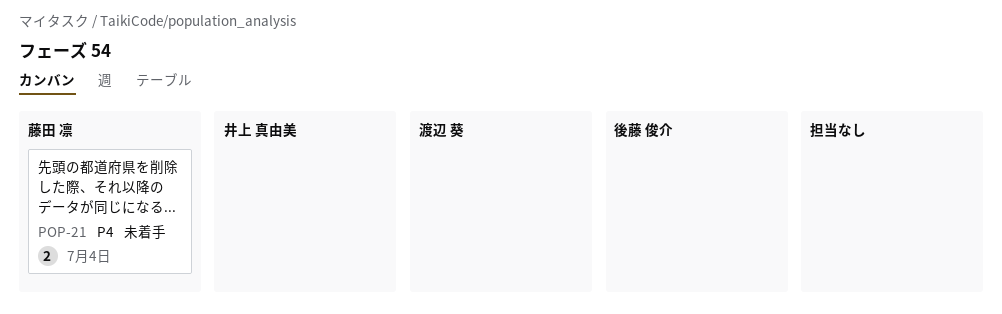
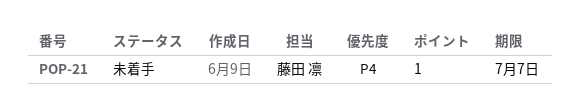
POP-21, estimate: 2 -> 1
POP-21, due: Jul 4 -> Jul 7

